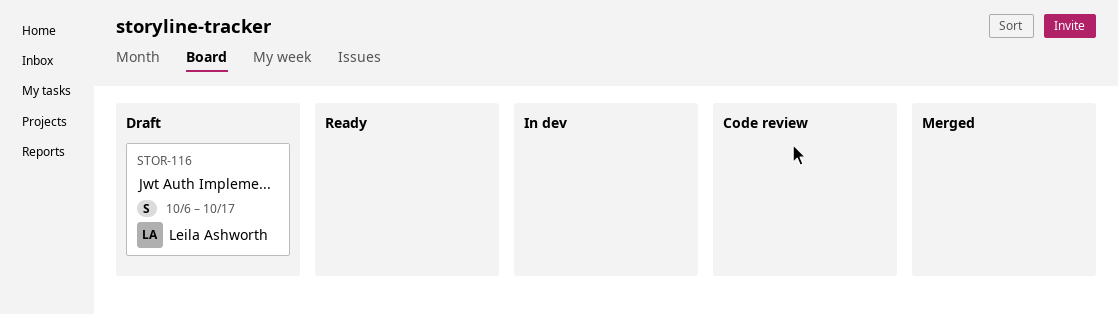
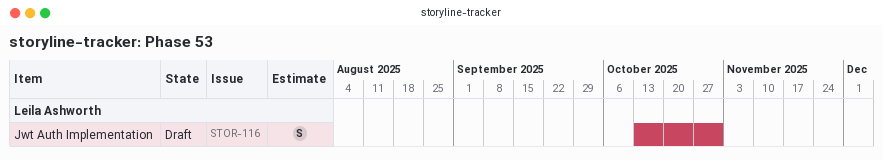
STOR-116, start: Oct 6 -> Oct 13
STOR-116, due: Oct 17 -> Oct 31

